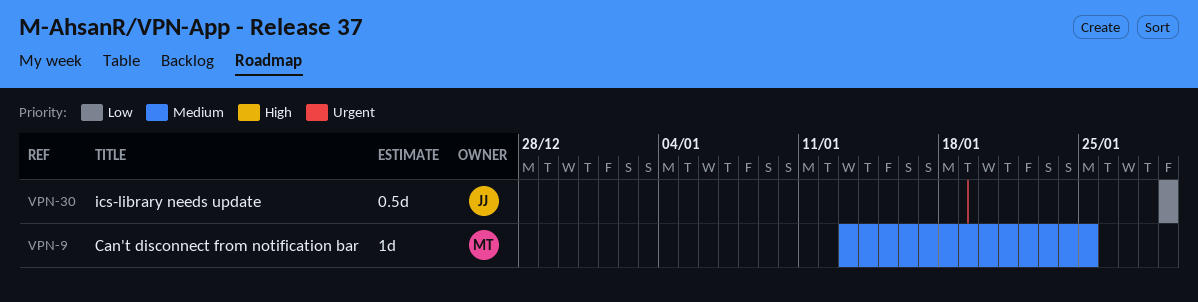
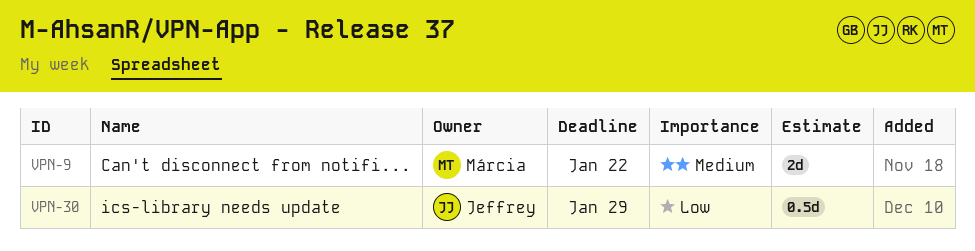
VPN-9, estimate: 1d -> 2d
VPN-9, due: Jan 25 -> Jan 22

